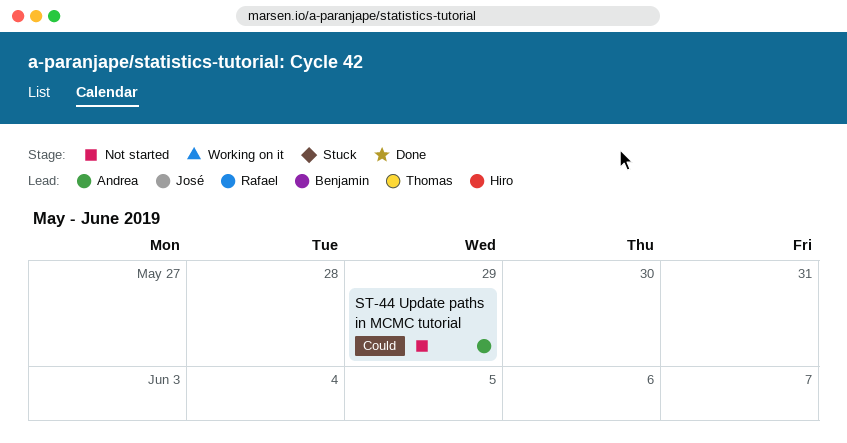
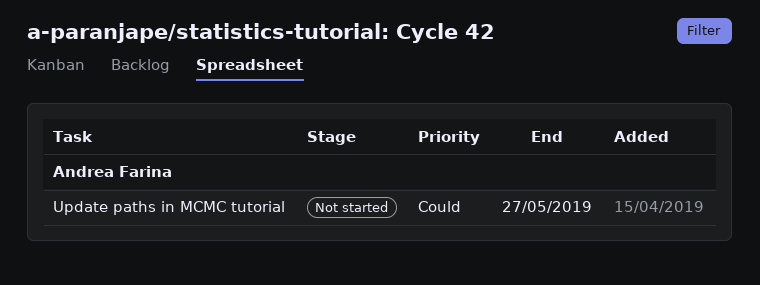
Update paths in MCMC tutorial, due: May 29 -> May 27

